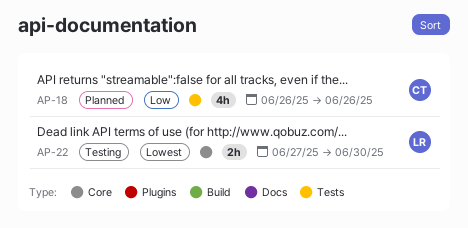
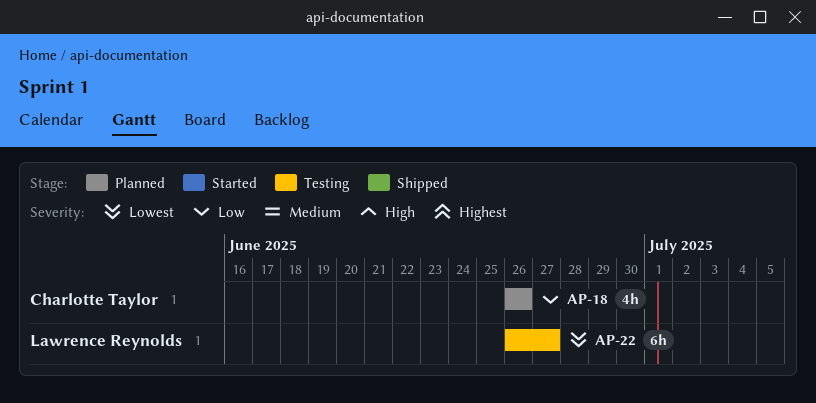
AP-22, estimate: 2h -> 6h
AP-22, start: Jun 27 -> Jun 26
AP-22, due: Jun 30 -> Jun 27

